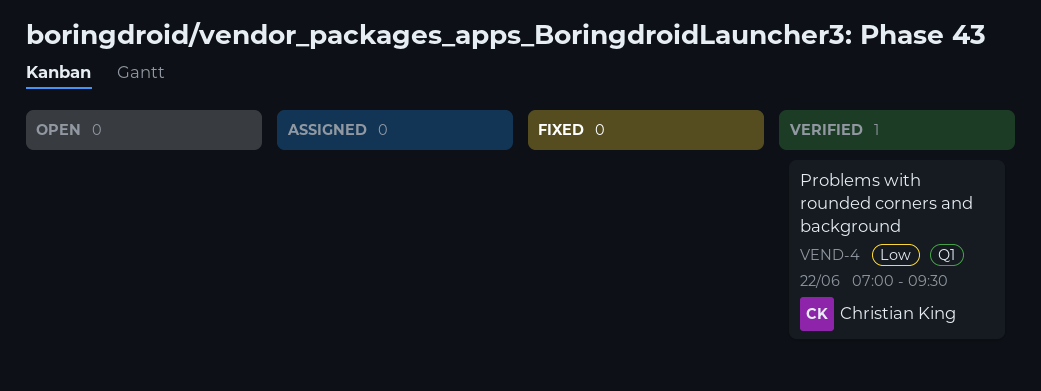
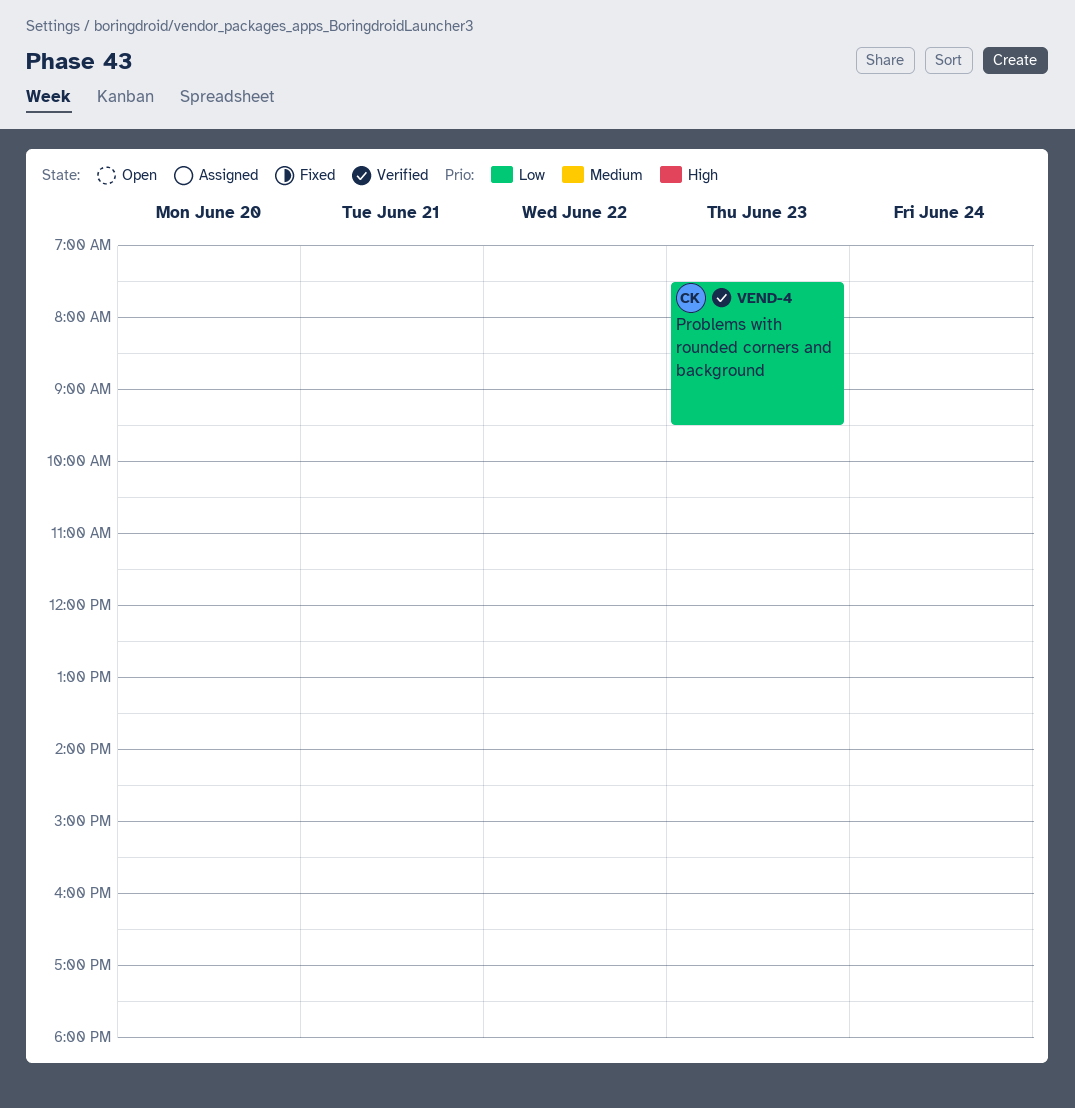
VEND-4, day: Jun 22 -> Jun 23
VEND-4, begins: 07:00 -> 07:30

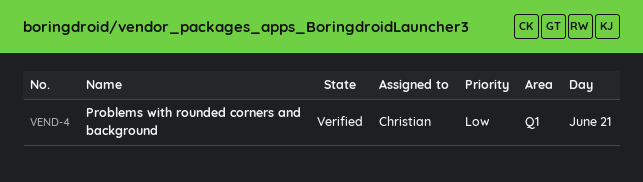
VEND-4, day: Jun 23 -> Jun 21

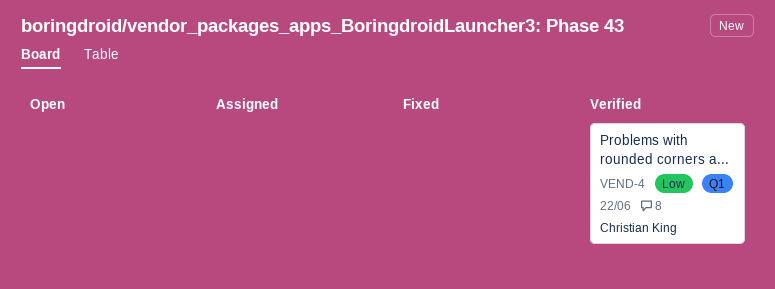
VEND-4, day: Jun 21 -> Jun 22

